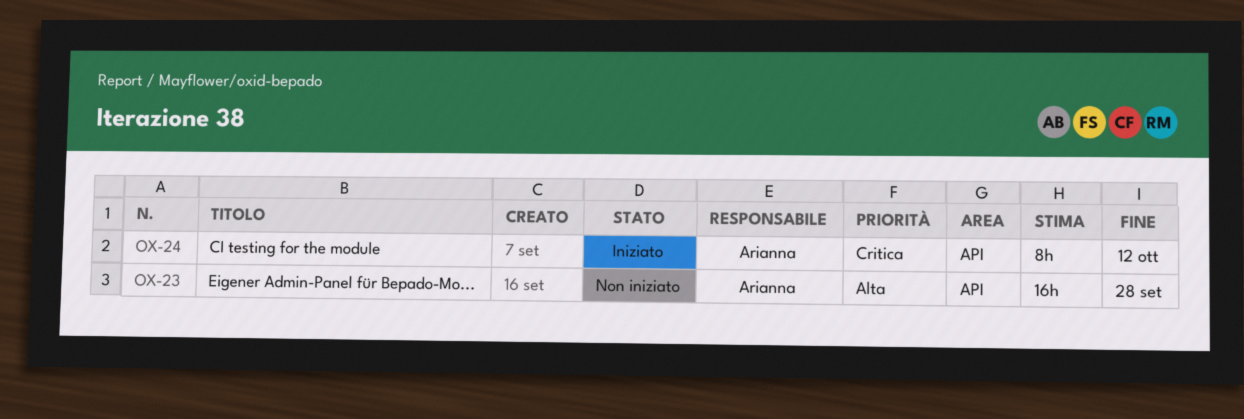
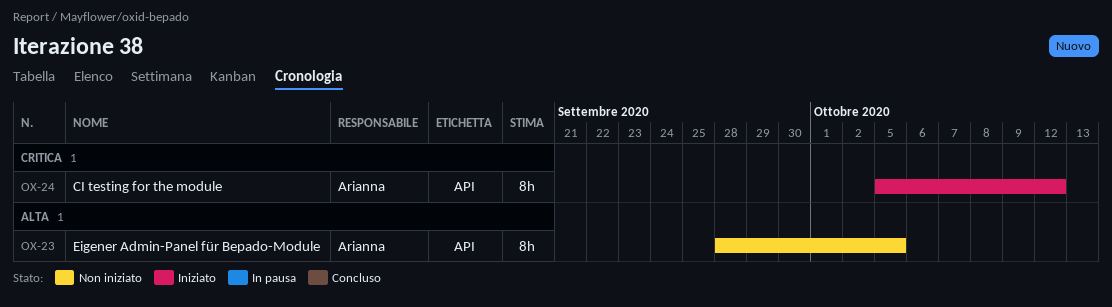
OX-23, estimate: 16h -> 8h
OX-23, due: Sep 28 -> Oct 5

